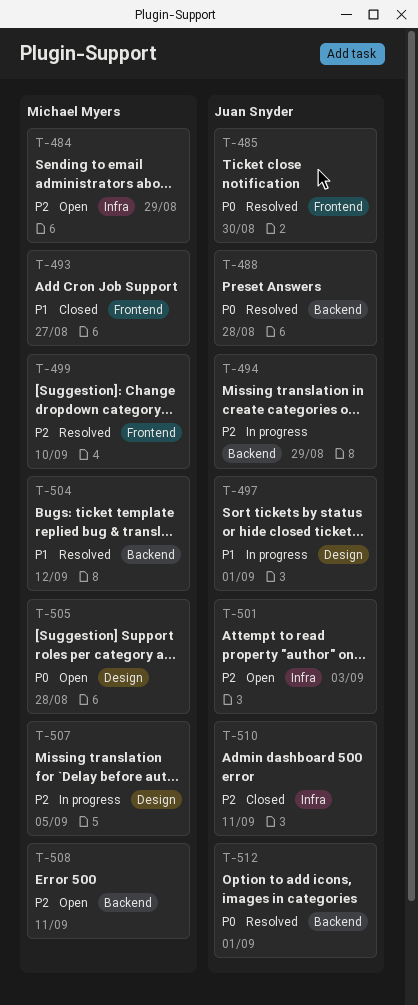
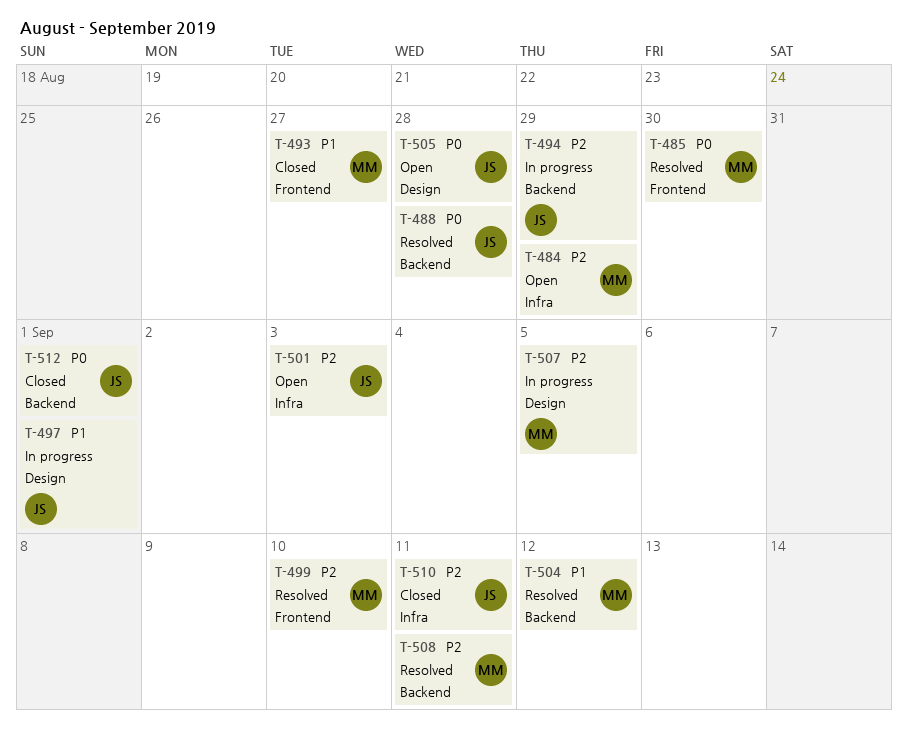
T-485, owner: Juan Snyder -> Michael Myers
T-505, owner: Michael Myers -> Juan Snyder
T-508, status: Open -> Resolved
T-512, status: Resolved -> Closed

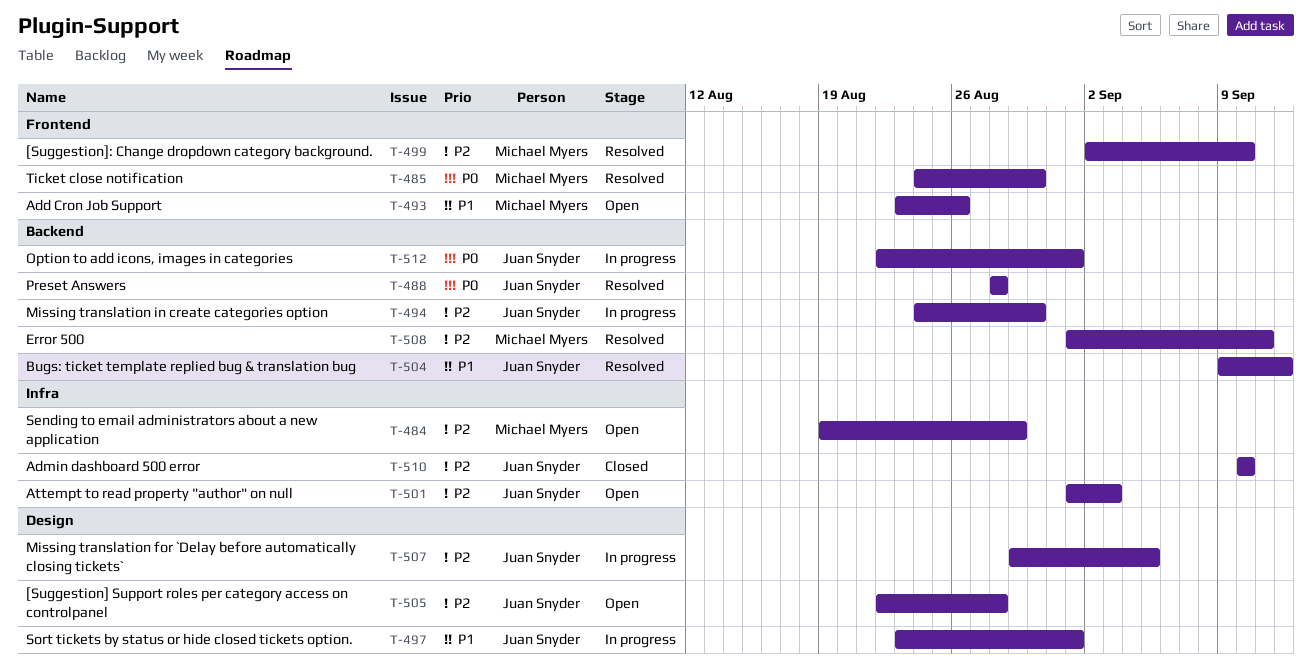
T-493, status: Closed -> Open
T-493, due: Aug 27 -> Aug 26
T-494, due: Aug 29 -> Aug 30
T-504, owner: Michael Myers -> Juan Snyder
T-505, priority: P0 -> P2
T-507, owner: Michael Myers -> Juan Snyder
T-510, due: Sep 11 -> Sep 10
T-512, status: Closed -> In progress

